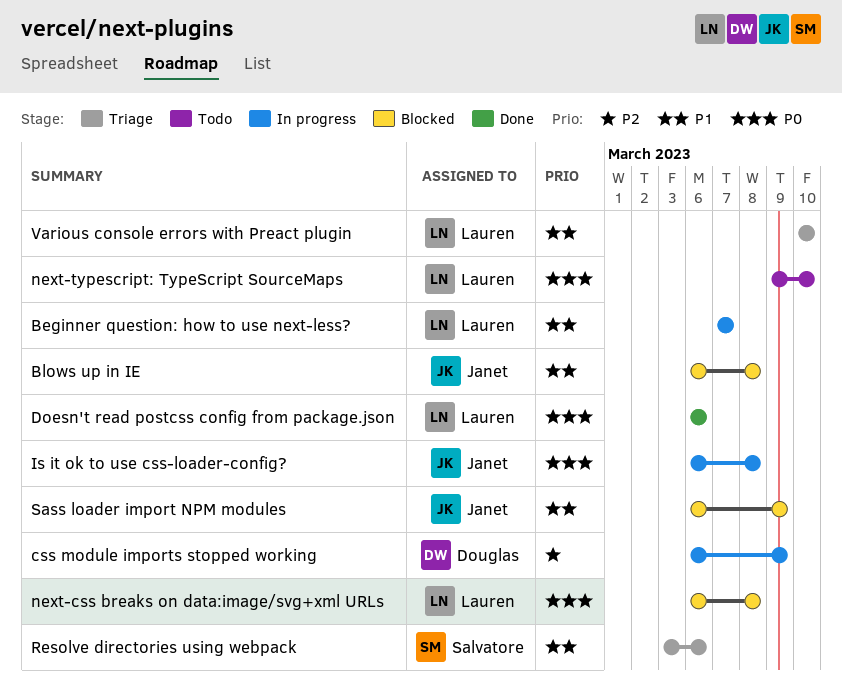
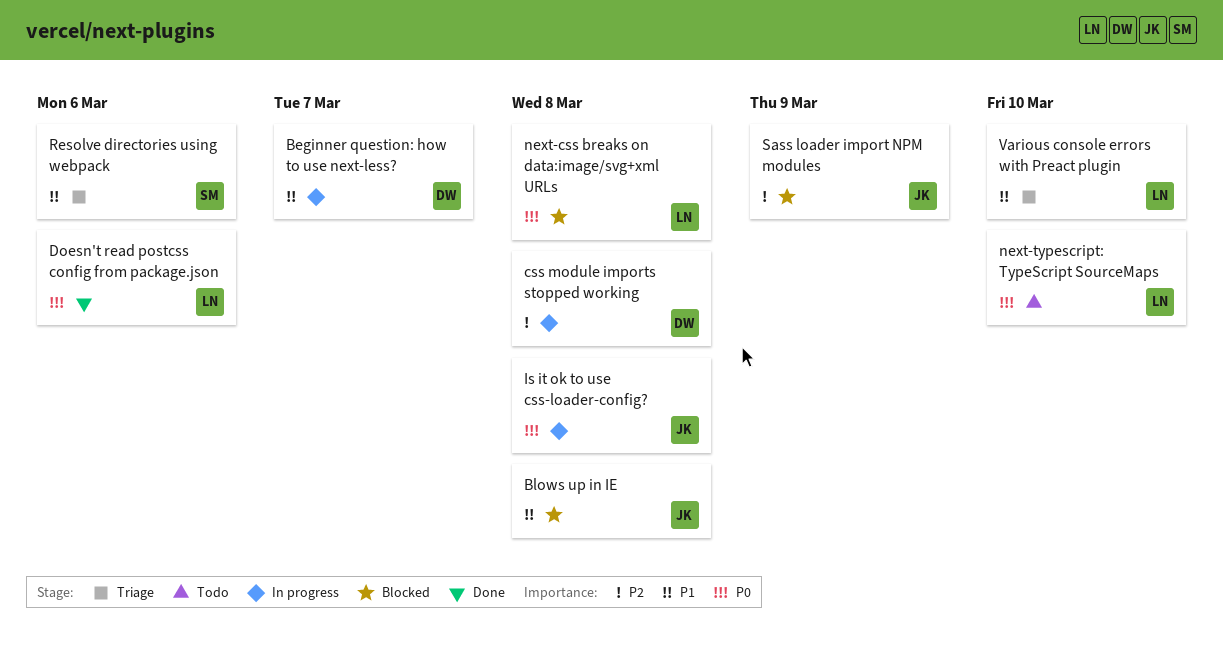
Beginner question: how to use next-less?, owner: Lauren -> Douglas
css module imports stopped working, due: Mar 9 -> Mar 8
Sass loader import NPM modules, priority: P1 -> P2

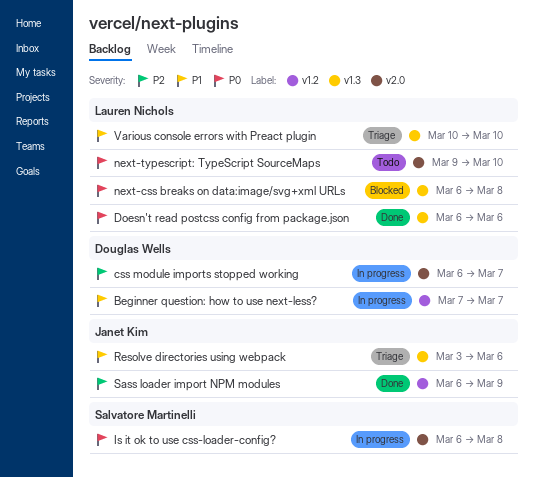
Blows up in IE: present -> none
css module imports stopped working, due: Mar 8 -> Mar 7
Is it ok to use css-loader-config?, owner: Janet Kim -> Salvatore Martinelli
Resolve directories using webpack, owner: Salvatore Martinelli -> Janet Kim
Sass loader import NPM modules, status: Blocked -> Done

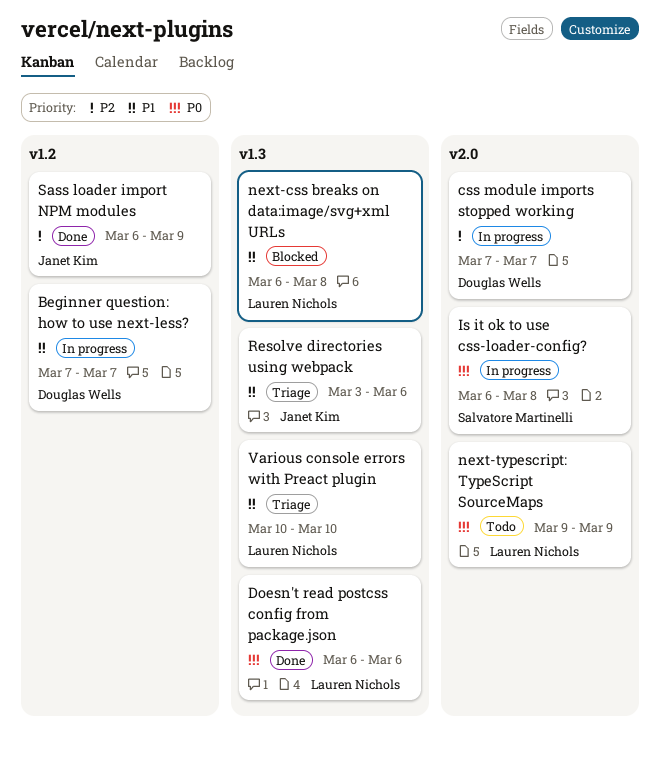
css module imports stopped working, start: Mar 6 -> Mar 7
next-css breaks on data:image/svg+xml URLs, priority: P0 -> P1
next-typescript: TypeScript SourceMaps, due: Mar 10 -> Mar 9

